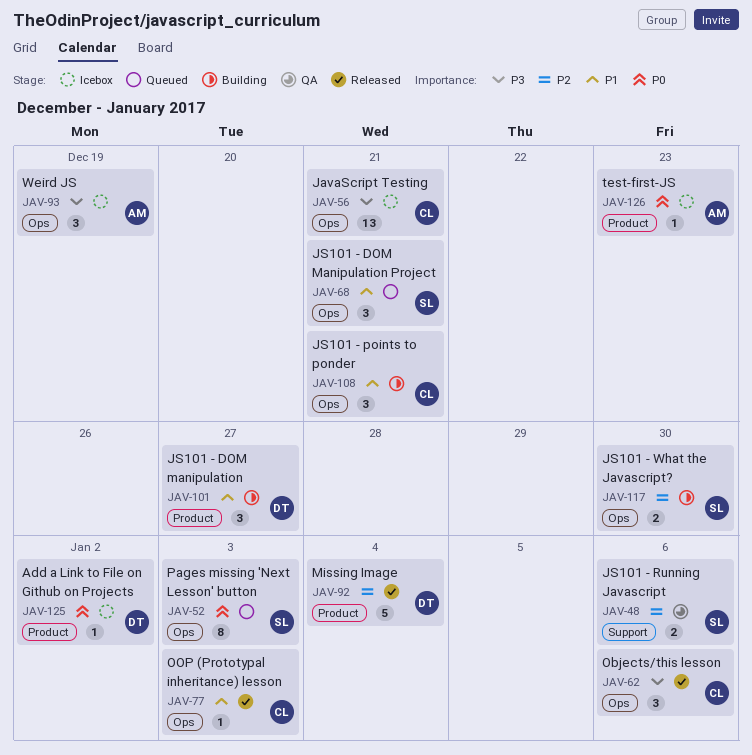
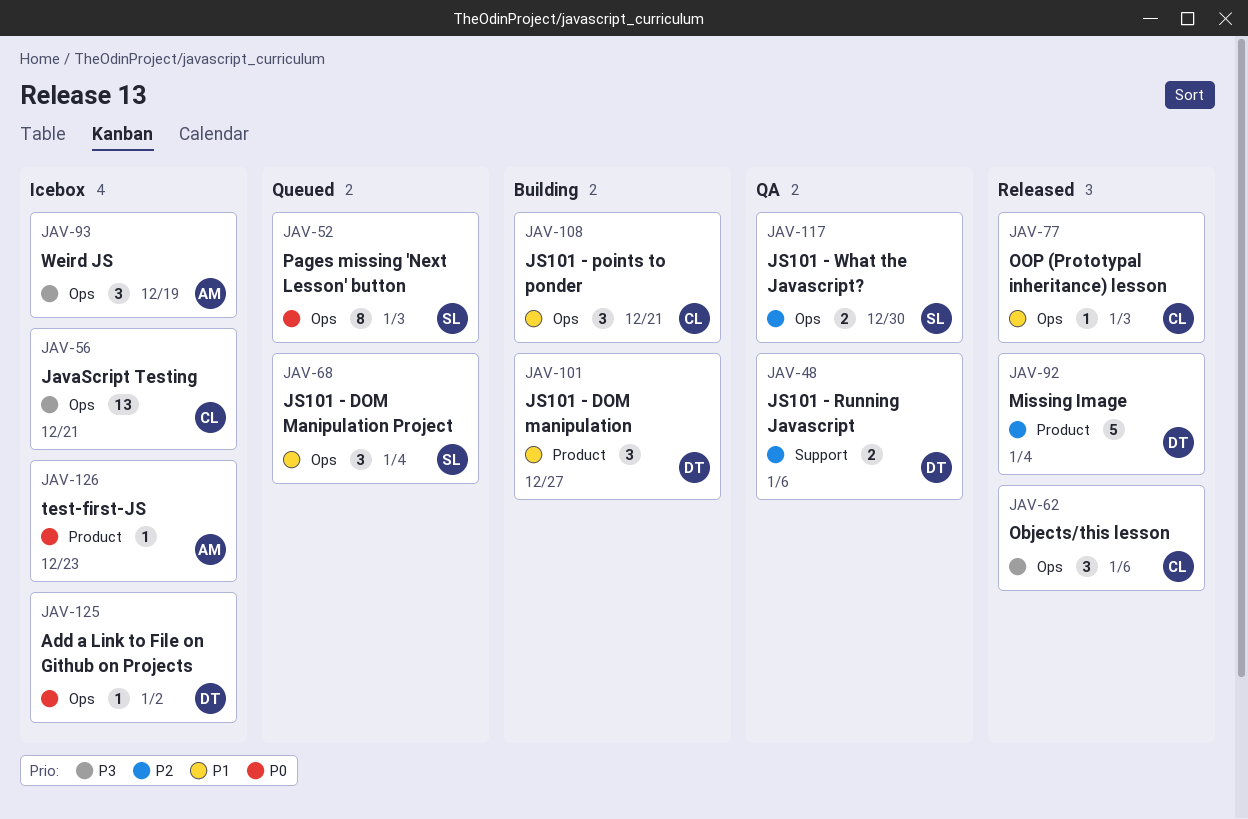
JAV-48, owner: SL -> DT
JAV-68, due: Dec 21 -> Jan 4
JAV-117, status: Building -> QA
JAV-125, label: Product -> Ops

